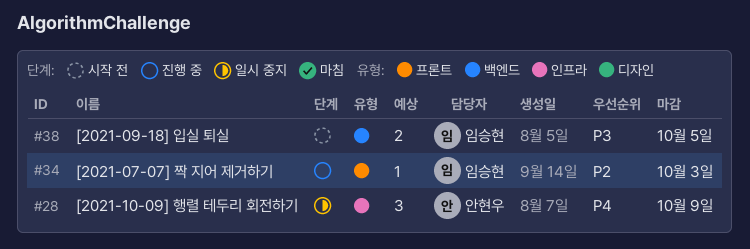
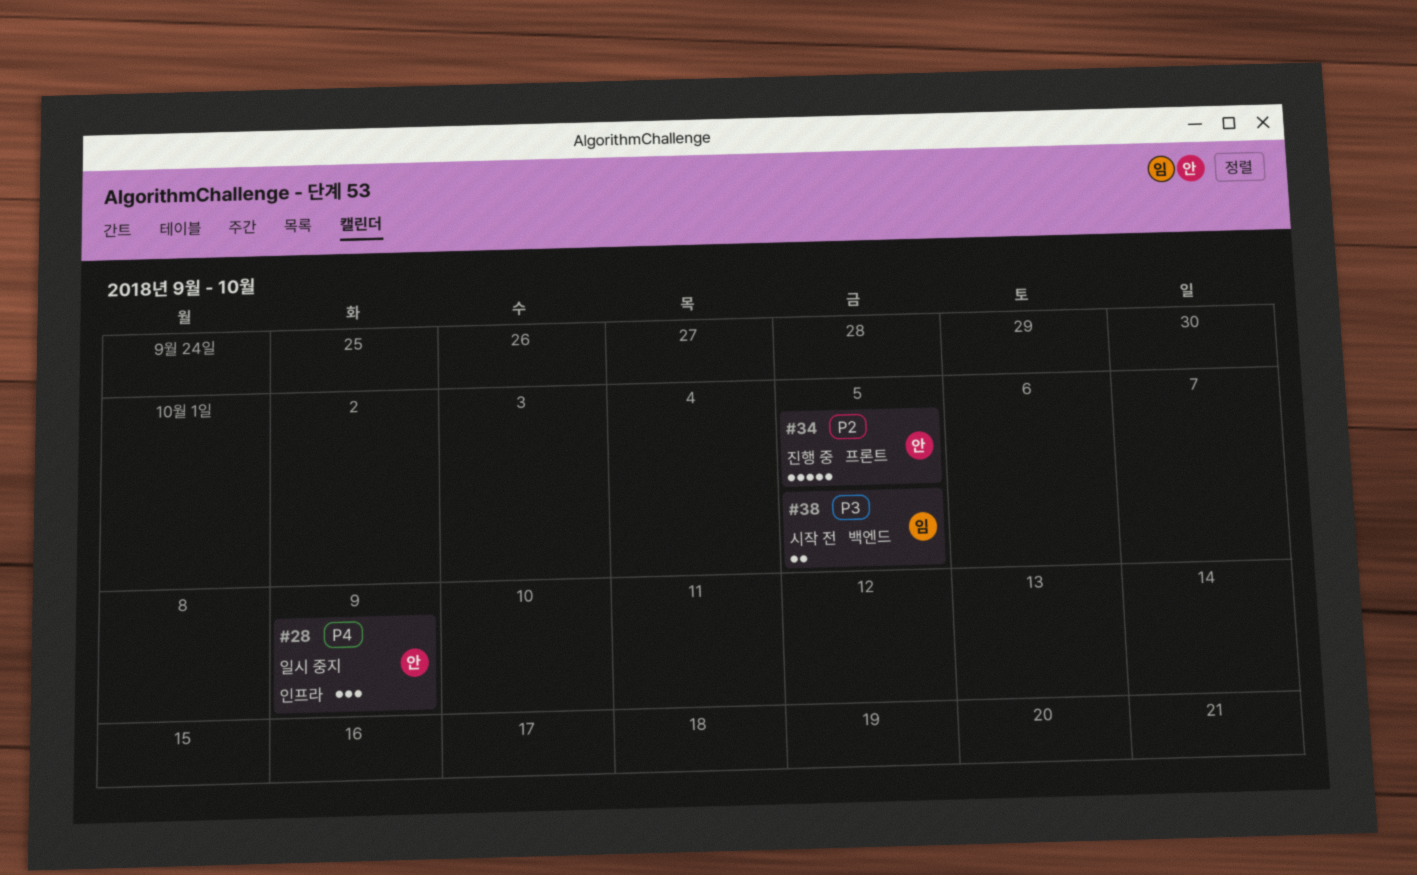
#34, owner: 임승현 -> 안현우
#34, estimate: 1 -> 5
#34, due: Oct 3 -> Oct 5

